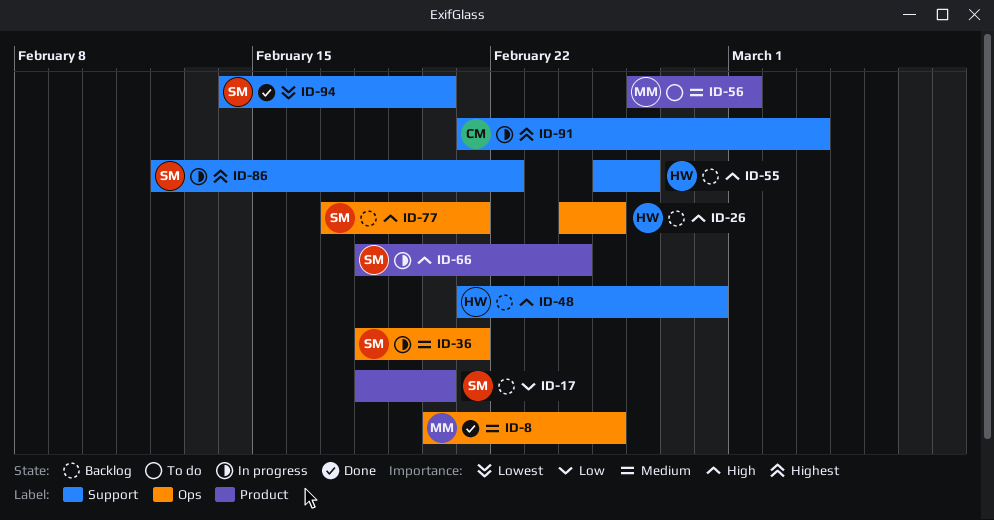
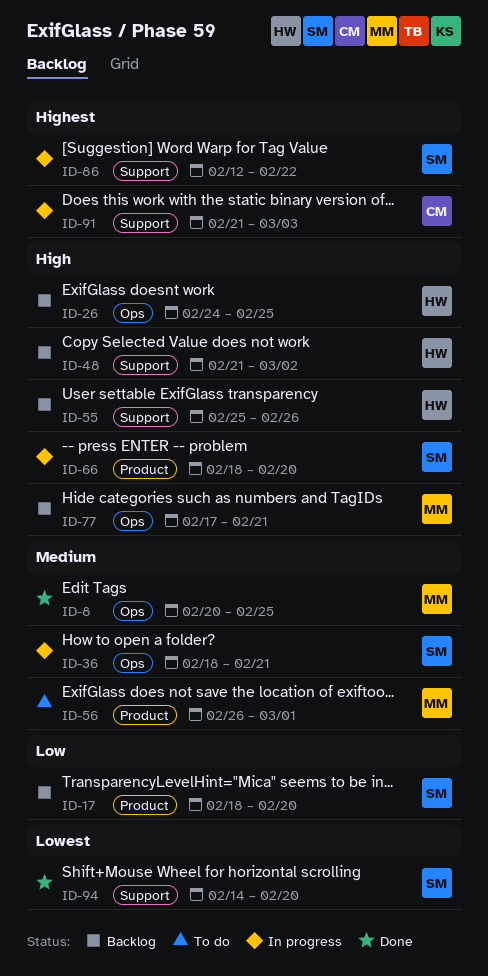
ID-48, due: Feb 28 -> Mar 2
ID-66, due: Feb 24 -> Feb 20
ID-77, owner: SM -> MM

